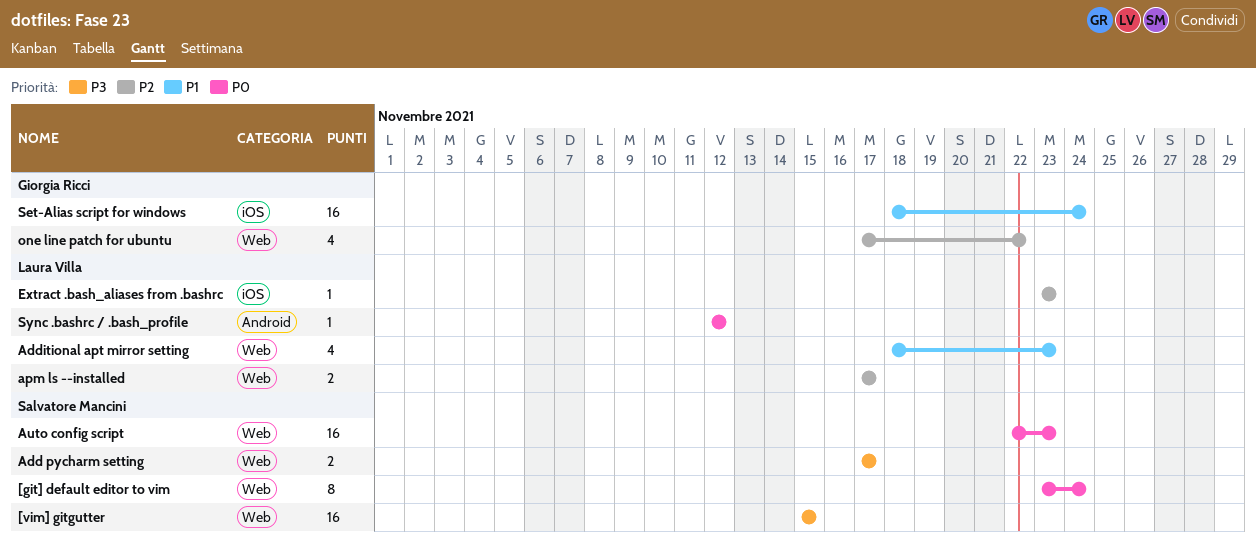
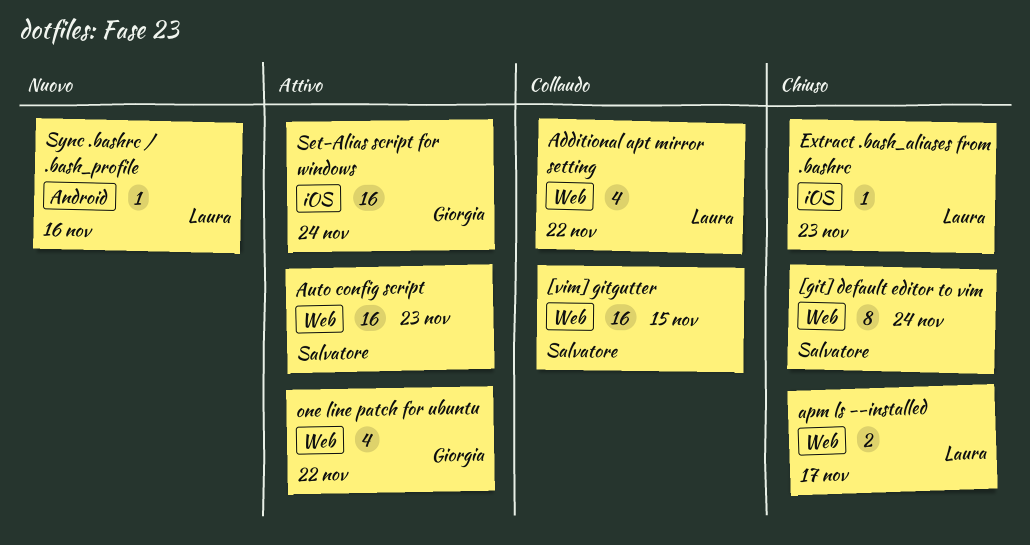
Add pycharm setting: present -> none
Additional apt mirror setting, due: Nov 23 -> Nov 22
Sync .bashrc / .bash_profile, due: Nov 12 -> Nov 16

